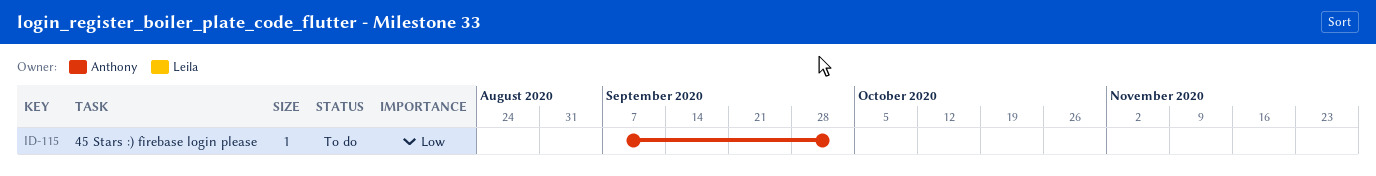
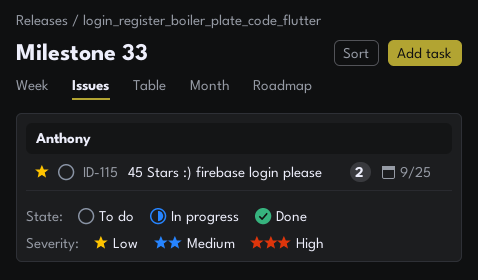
ID-115, estimate: 1 -> 2
ID-115, due: Oct 2 -> Sep 25

